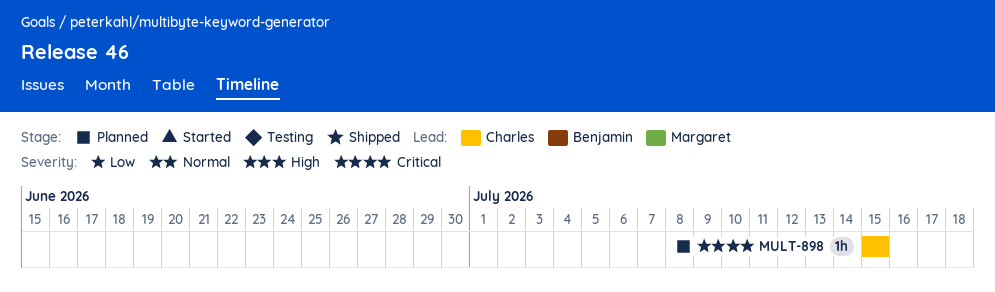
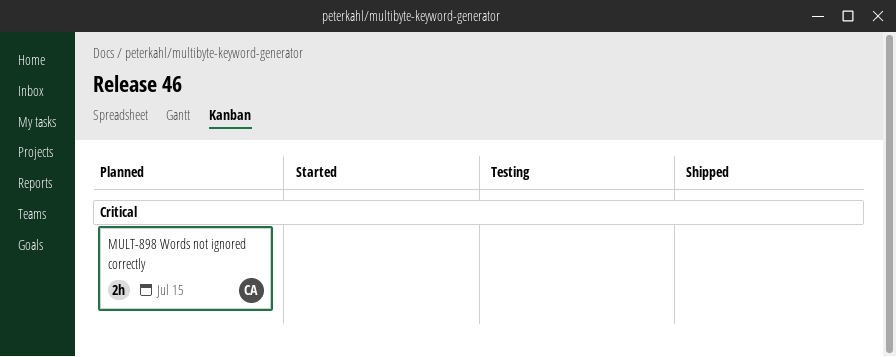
MULT-898, estimate: 1h -> 2h

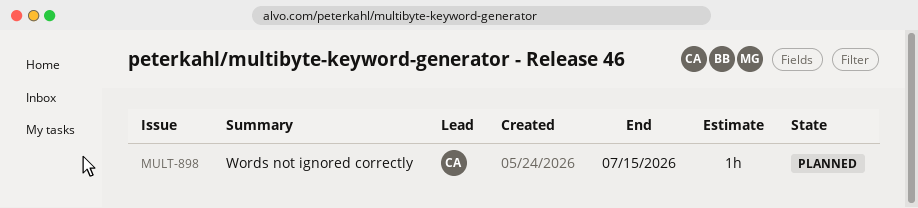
MULT-898, estimate: 2h -> 1h

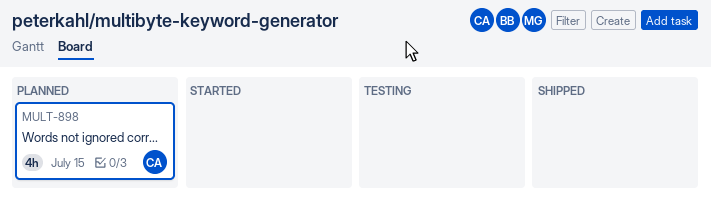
MULT-898, estimate: 1h -> 4h

